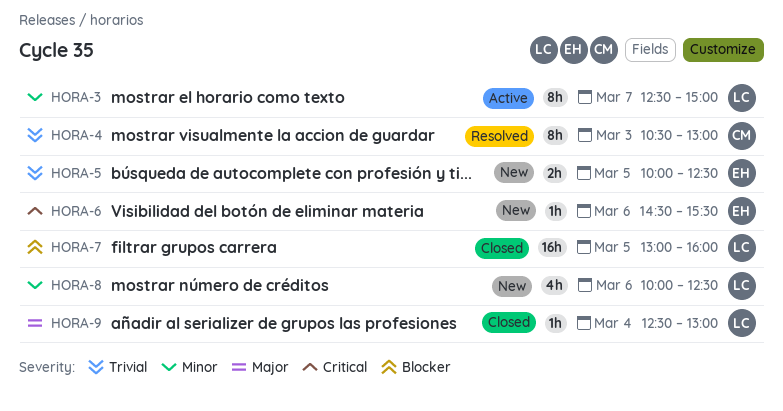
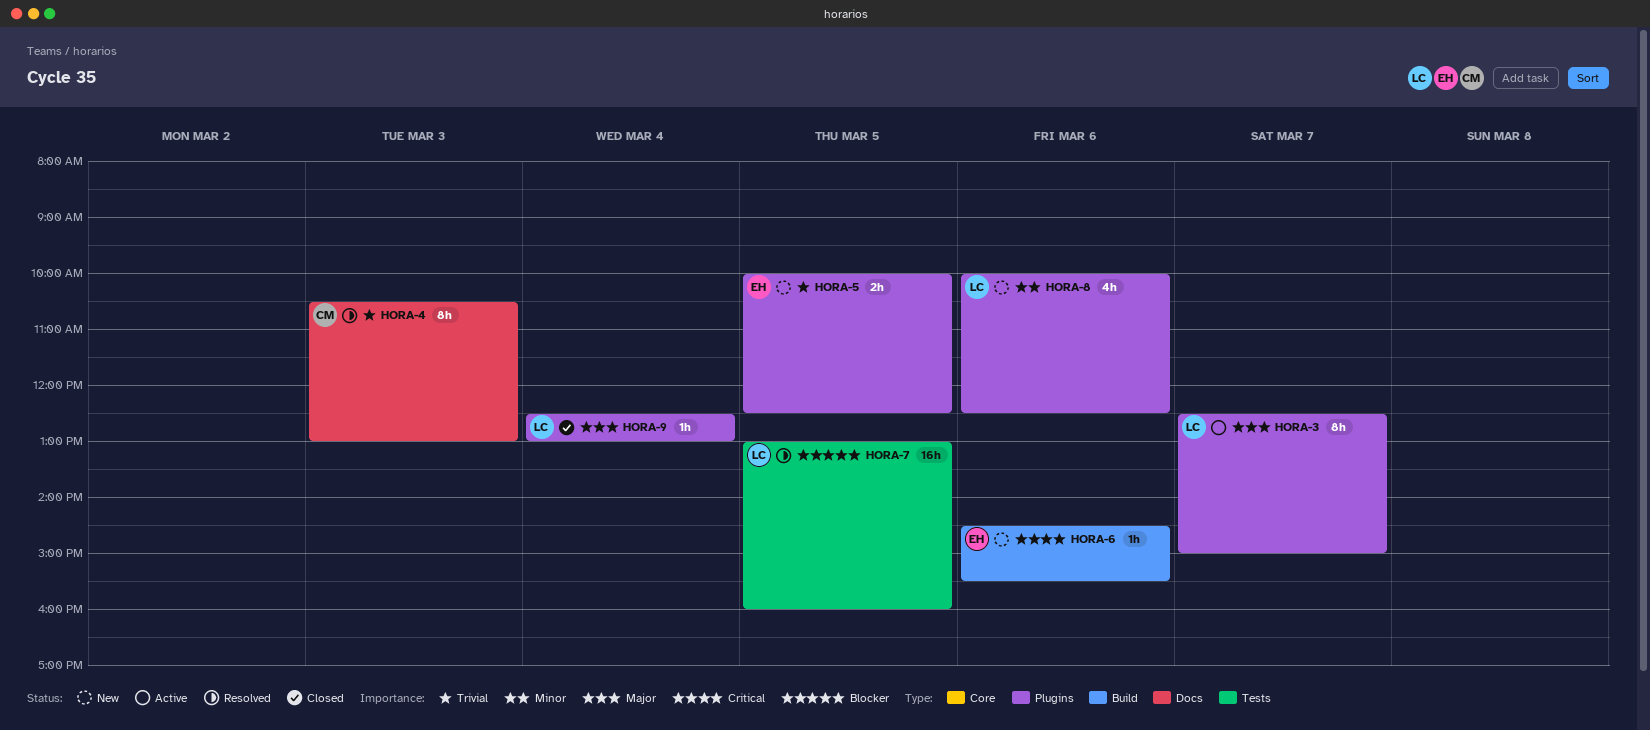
HORA-3, priority: Minor -> Major
HORA-7, status: Closed -> Resolved

